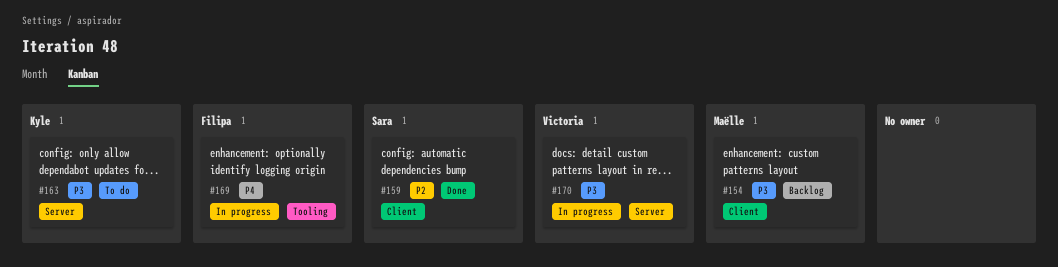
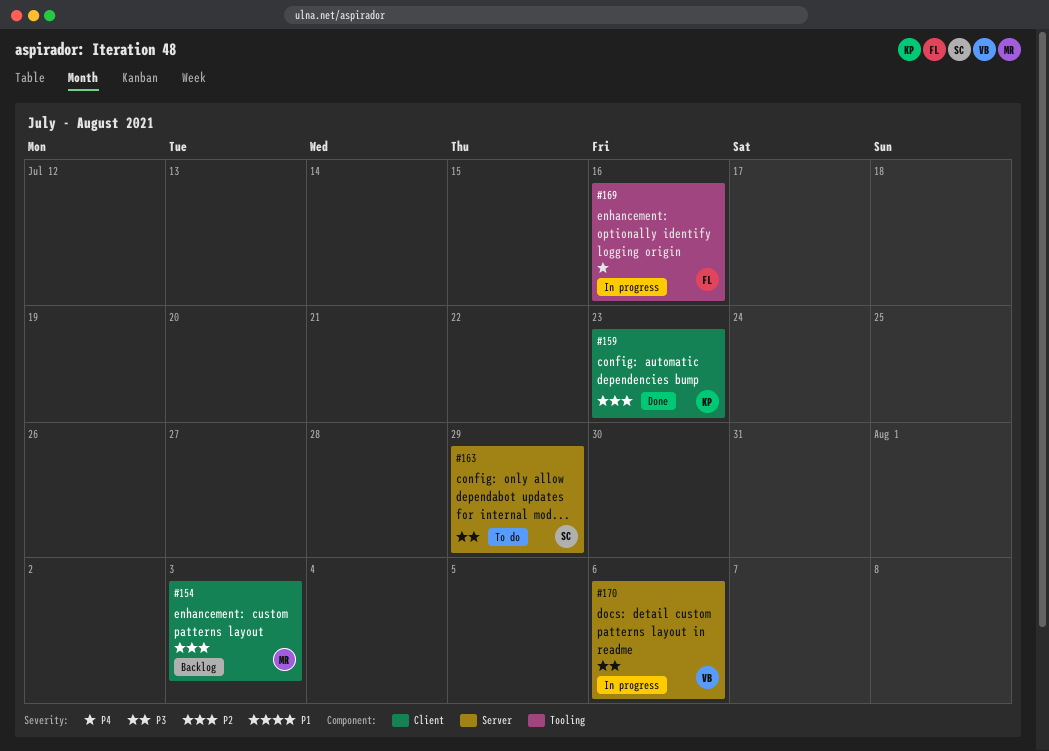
#154, priority: P3 -> P2
#159, owner: Sara -> Kyle
#163, owner: Kyle -> Sara

